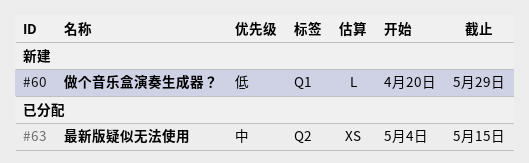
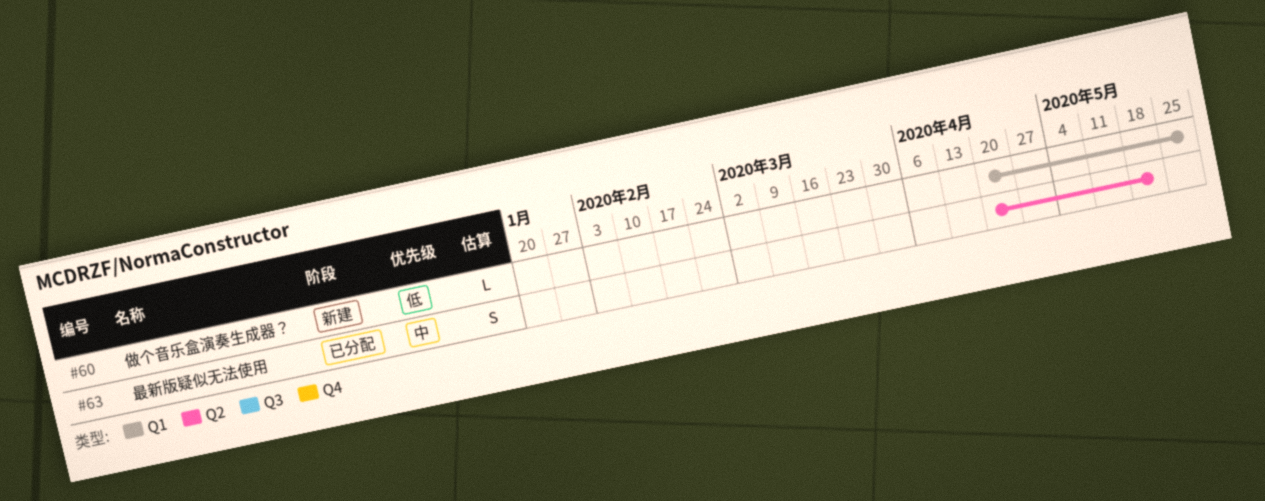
#63, estimate: XS -> S
#63, start: May 4 -> Apr 20
#63, due: May 15 -> May 22

